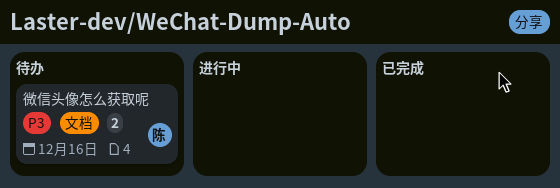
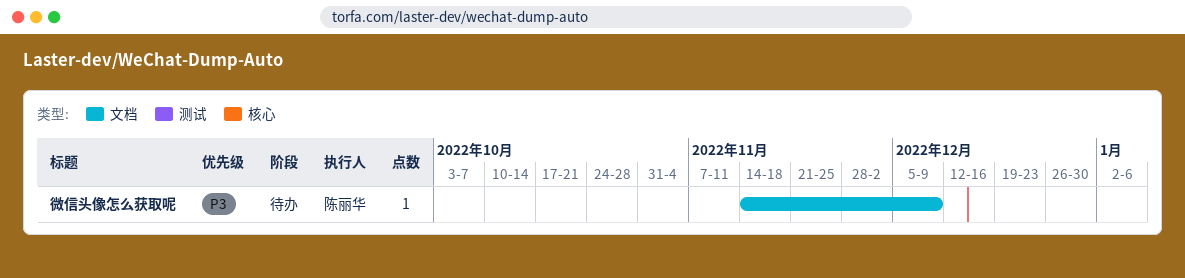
微信头像怎么获取呢, estimate: 2 -> 1
微信头像怎么获取呢, due: Dec 16 -> Dec 9

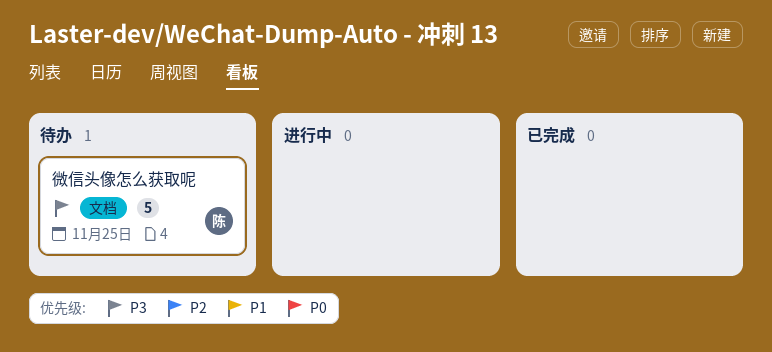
微信头像怎么获取呢, estimate: 1 -> 5
微信头像怎么获取呢, due: Dec 9 -> Nov 25

